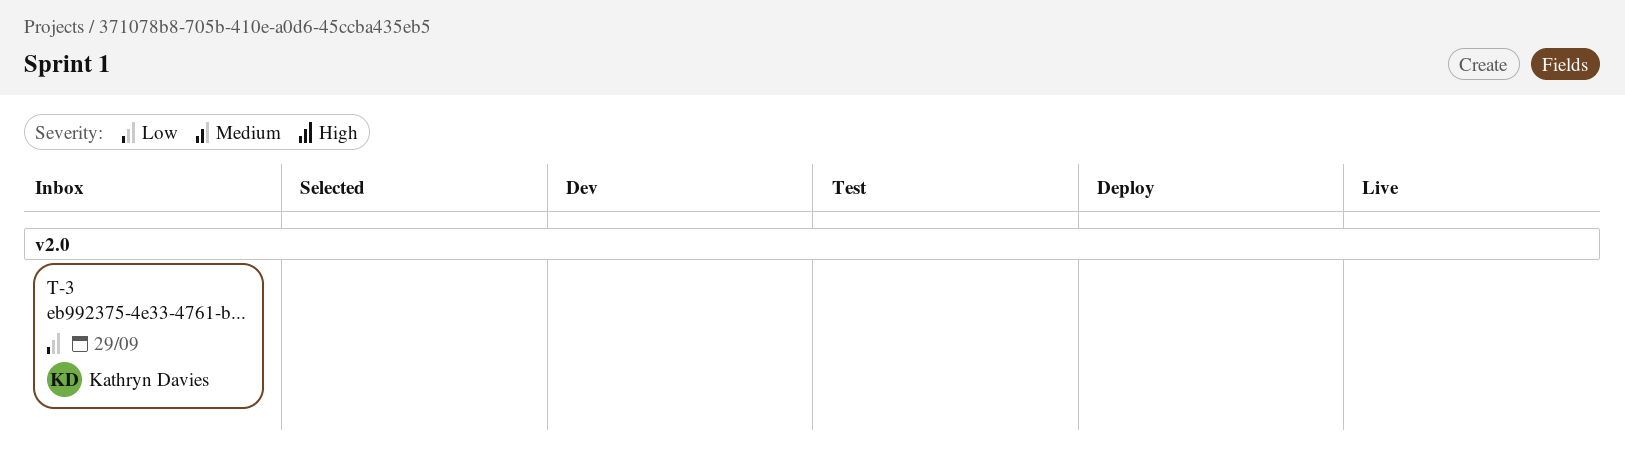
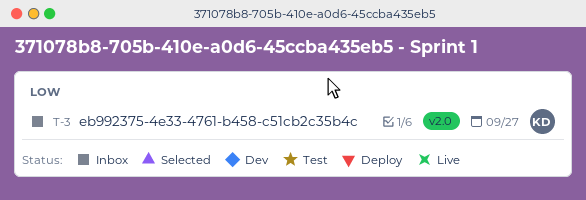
T-3, due: Sep 29 -> Sep 27

